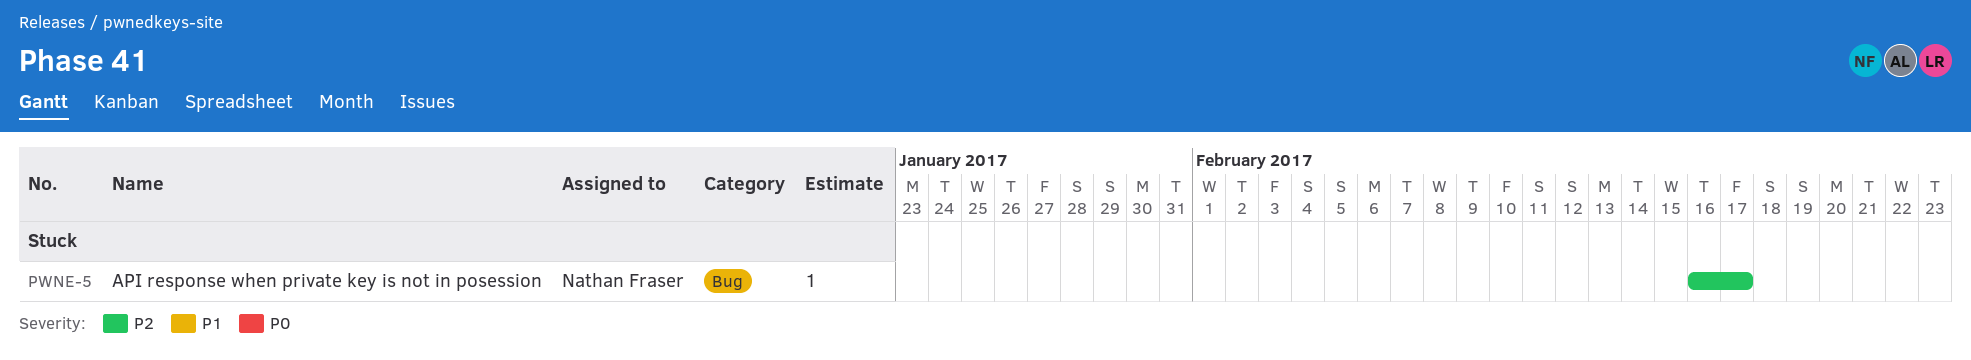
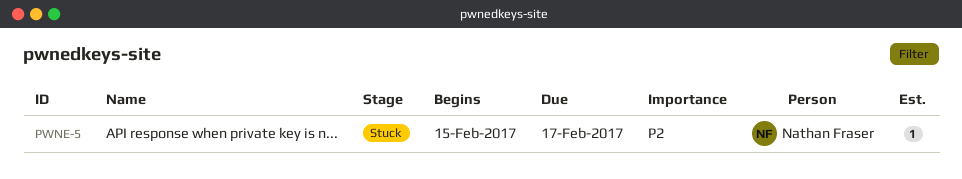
PWNE-5, start: Feb 16 -> Feb 15

